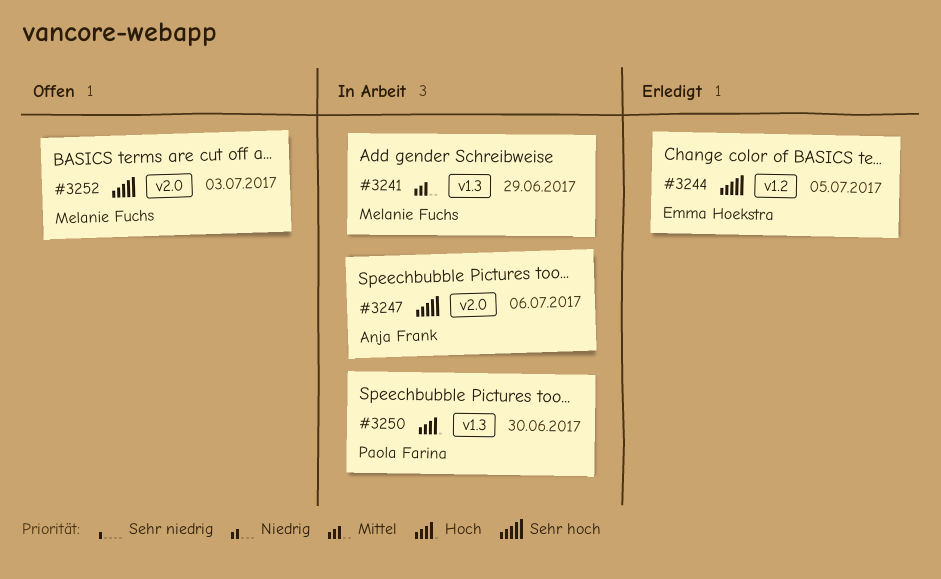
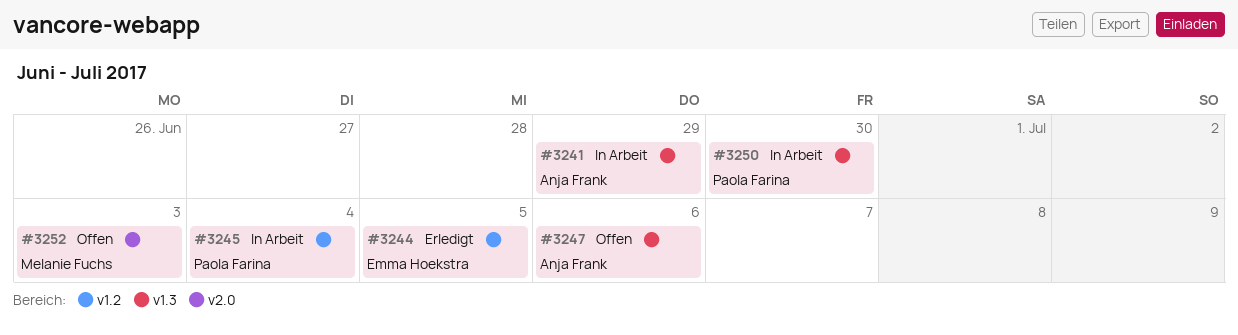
#3241, owner: Melanie Fuchs -> Anja Frank
#3245: none -> present
#3247, status: In Arbeit -> Offen
#3247, label: v2.0 -> v1.3

